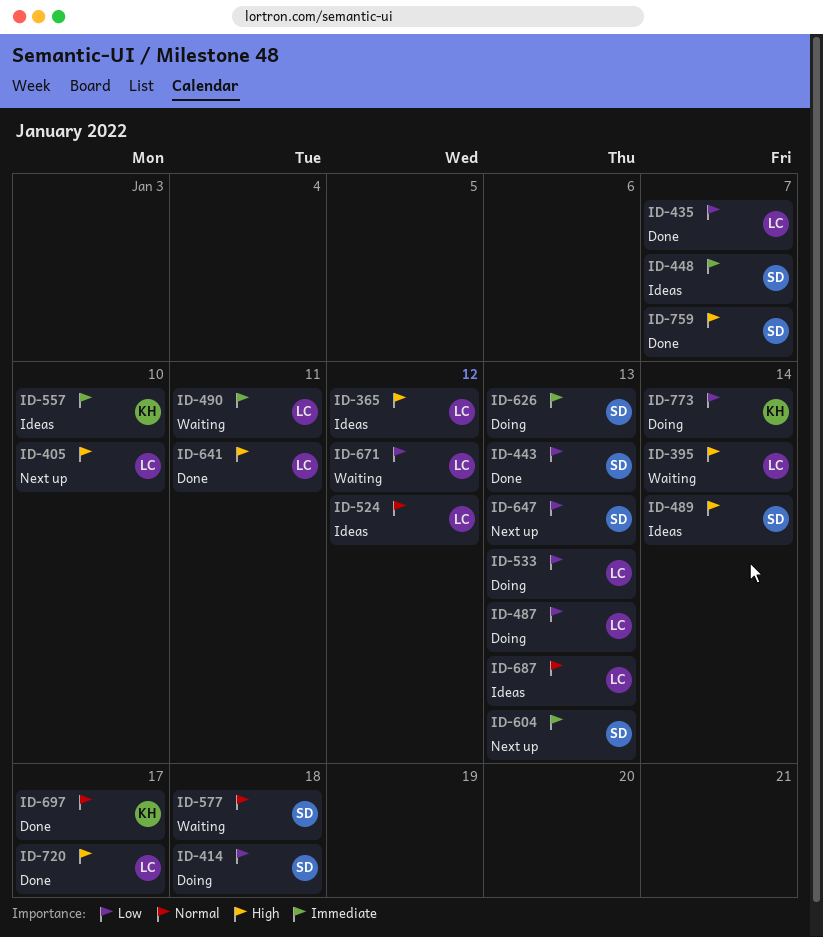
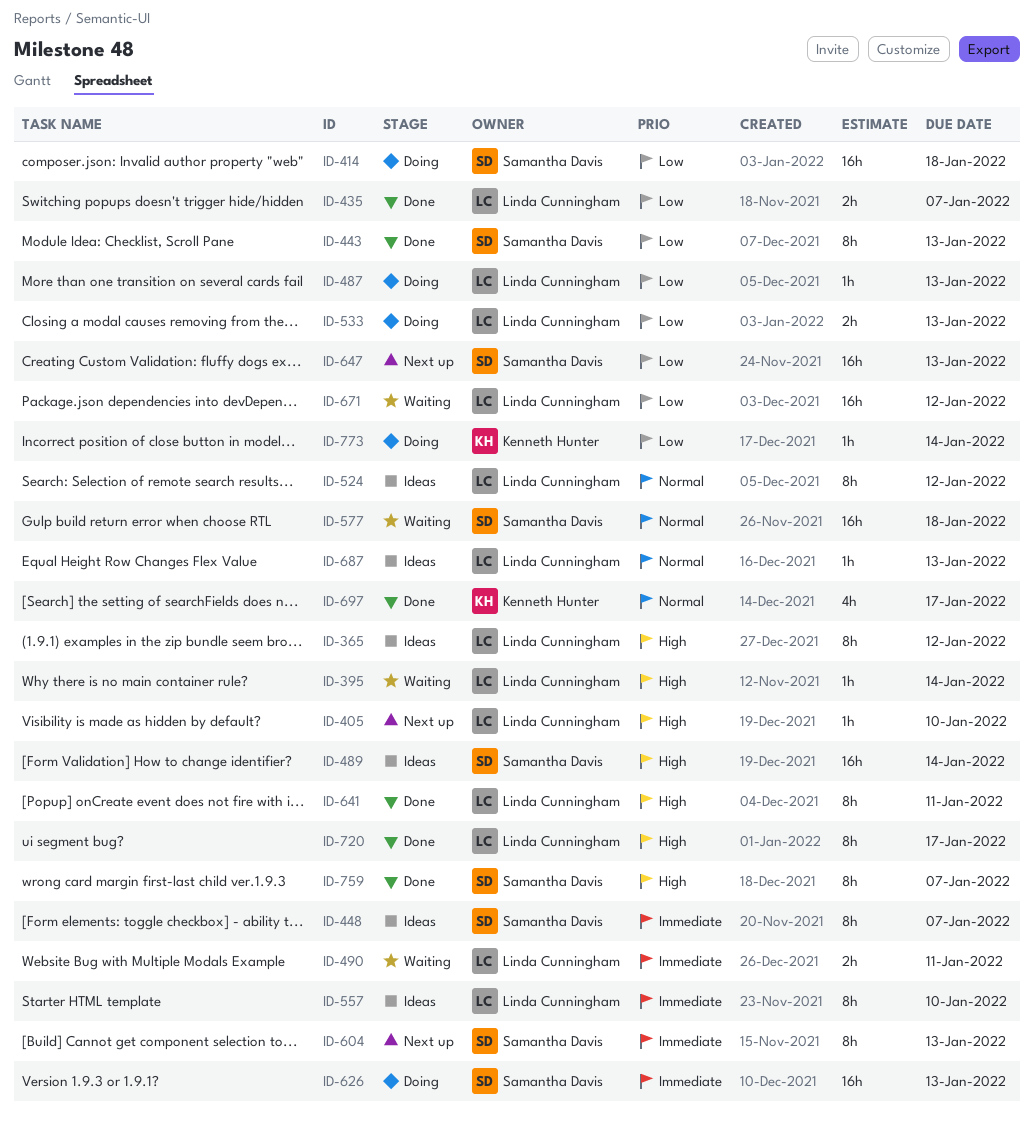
ID-557, owner: Kenneth Hunter -> Linda Cunningham

